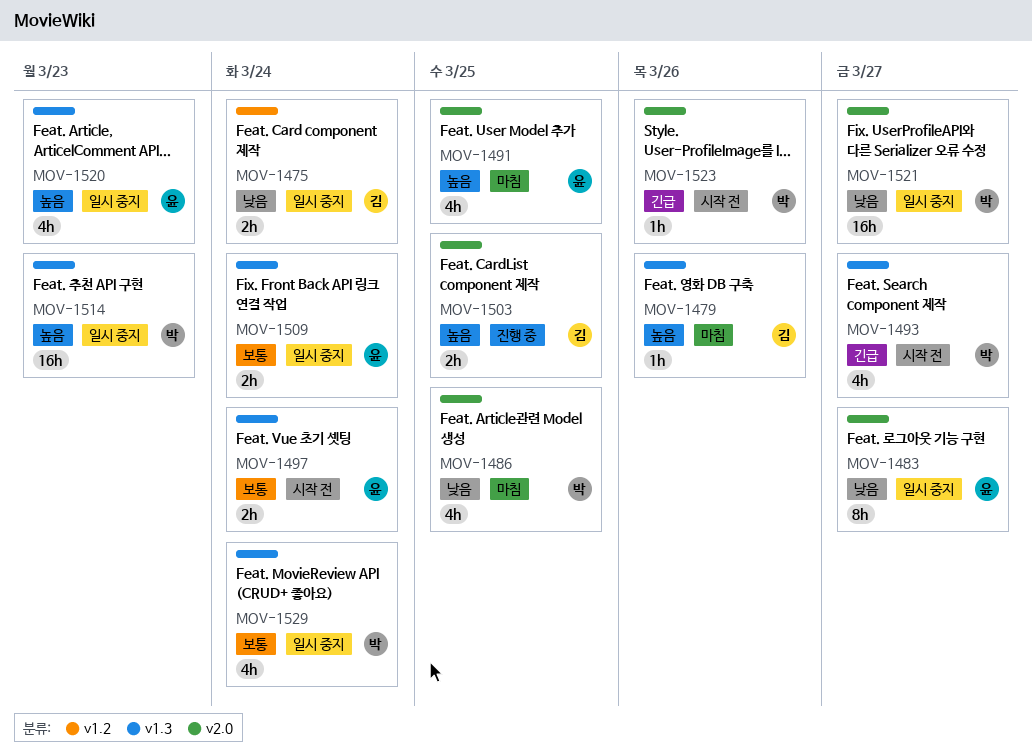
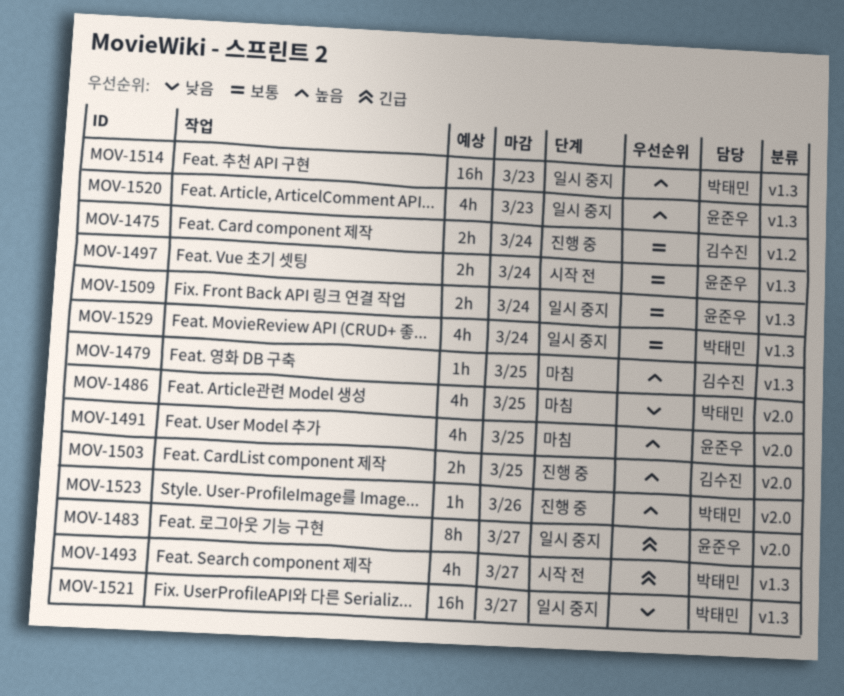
MOV-1475, status: 일시 중지 -> 진행 중
MOV-1475, priority: 낮음 -> 보통
MOV-1479, due: Mar 26 -> Mar 25
MOV-1483, priority: 낮음 -> 긴급
MOV-1521, label: v2.0 -> v1.3
MOV-1523, status: 시작 전 -> 진행 중
MOV-1523, priority: 긴급 -> 높음

